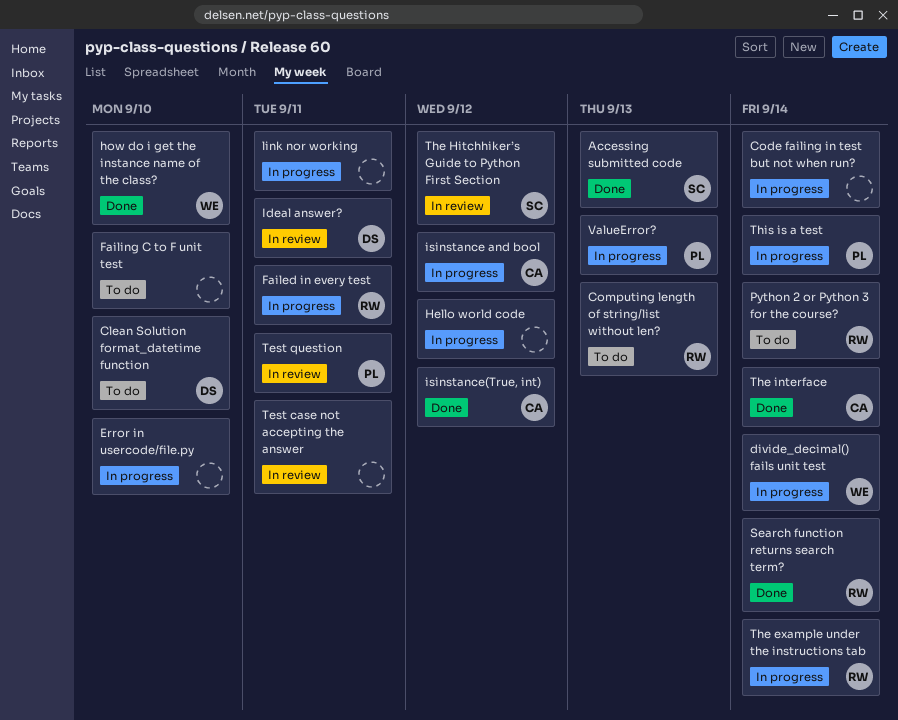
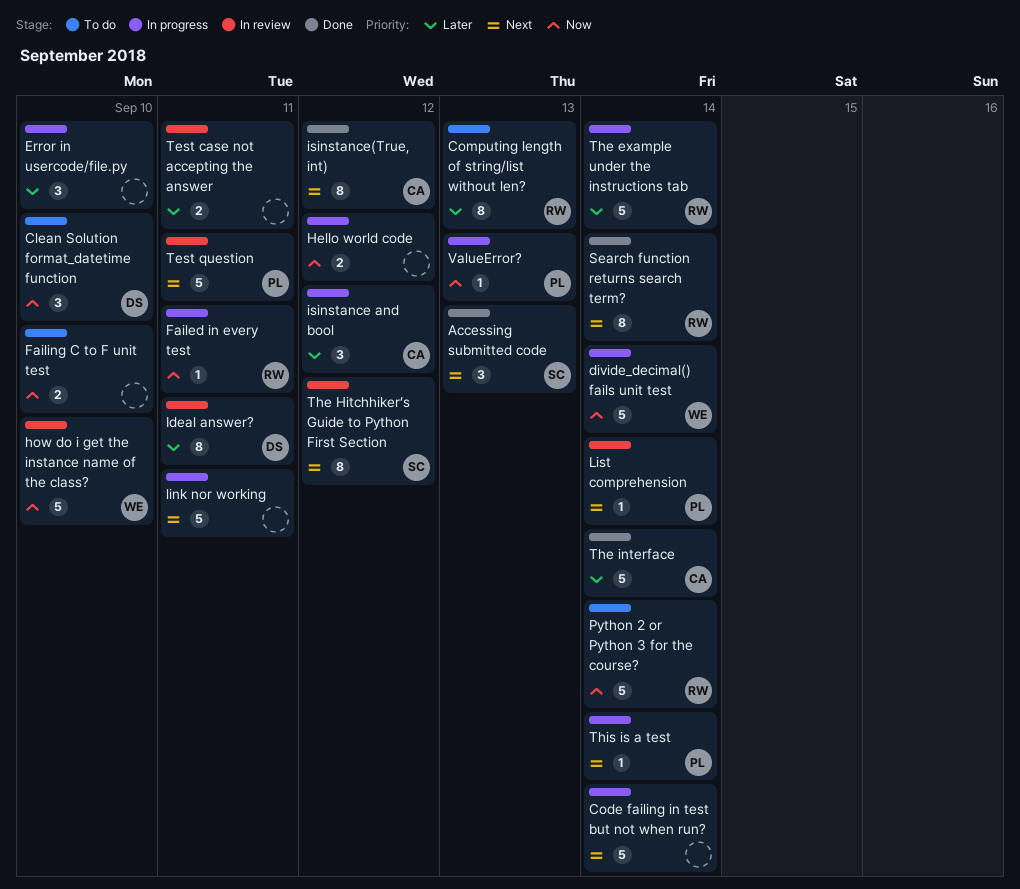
how do i get the instance name of the class?, status: Done -> In review
List comprehension: none -> present

